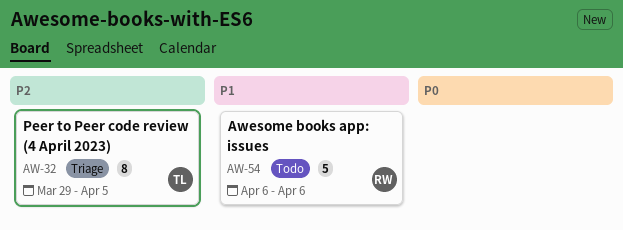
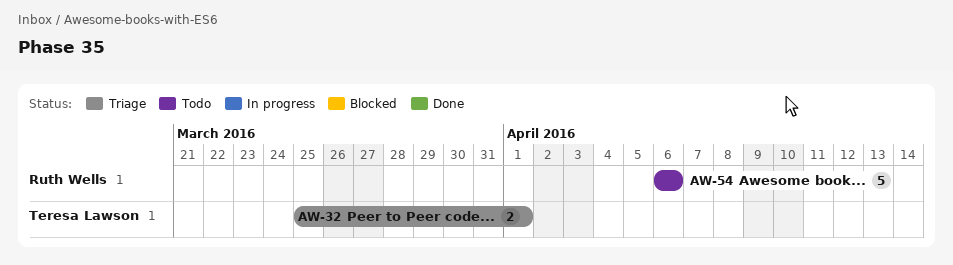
AW-32, estimate: 8 -> 2
AW-32, start: Mar 29 -> Mar 25
AW-32, due: Apr 5 -> Apr 1

